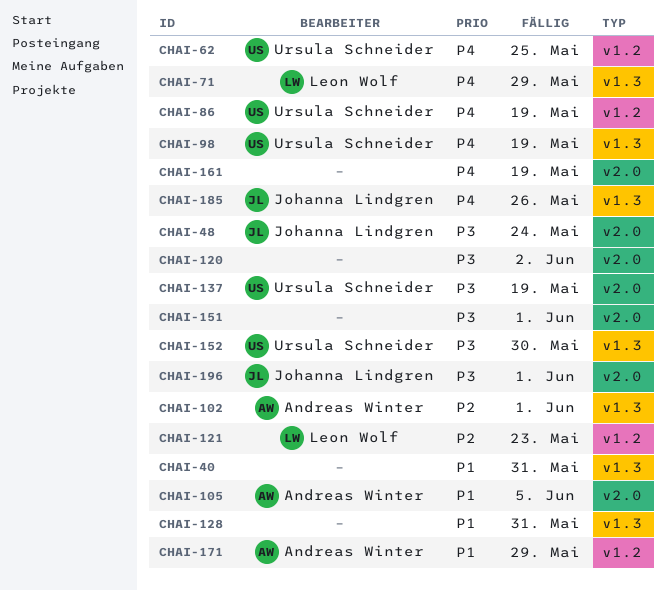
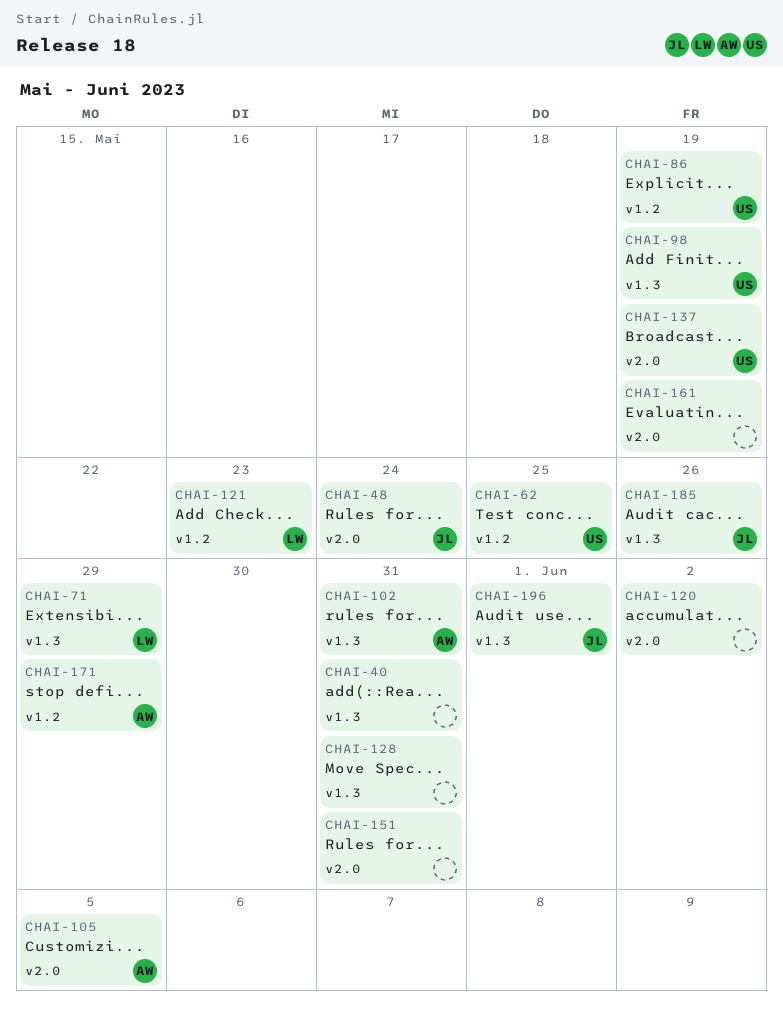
CHAI-102, due: Jun 1 -> May 31
CHAI-151, due: Jun 1 -> May 31
CHAI-152: present -> none
CHAI-196, label: v2.0 -> v1.3

